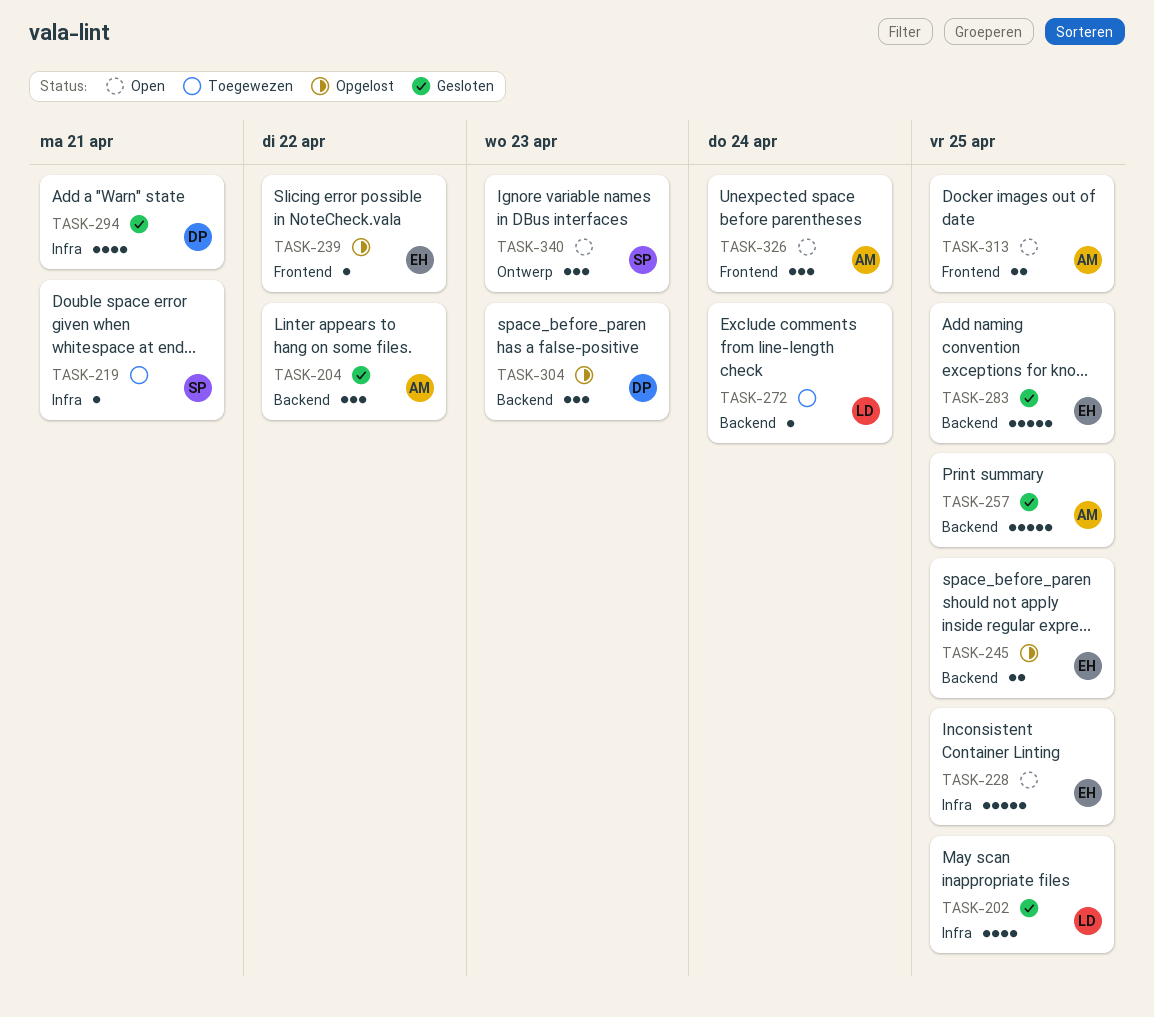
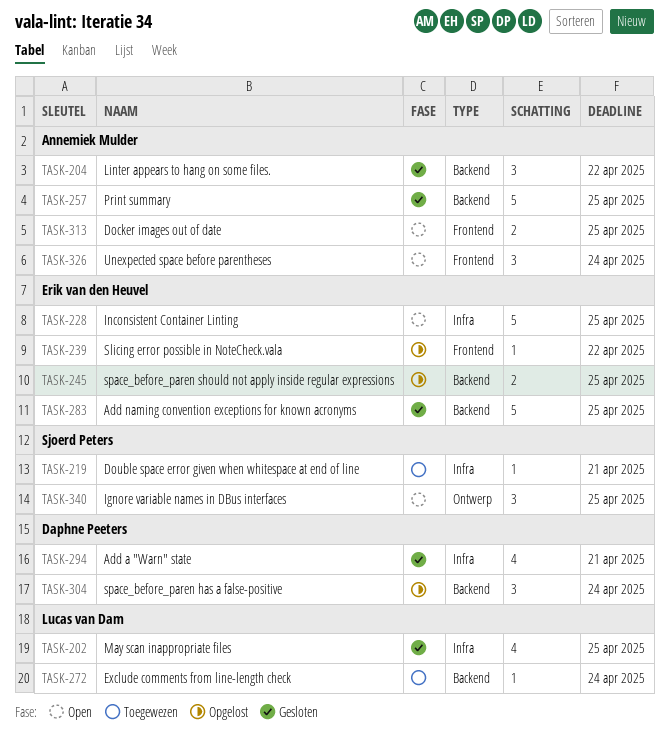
TASK-304, due: Apr 23 -> Apr 24
TASK-340, due: Apr 23 -> Apr 25

